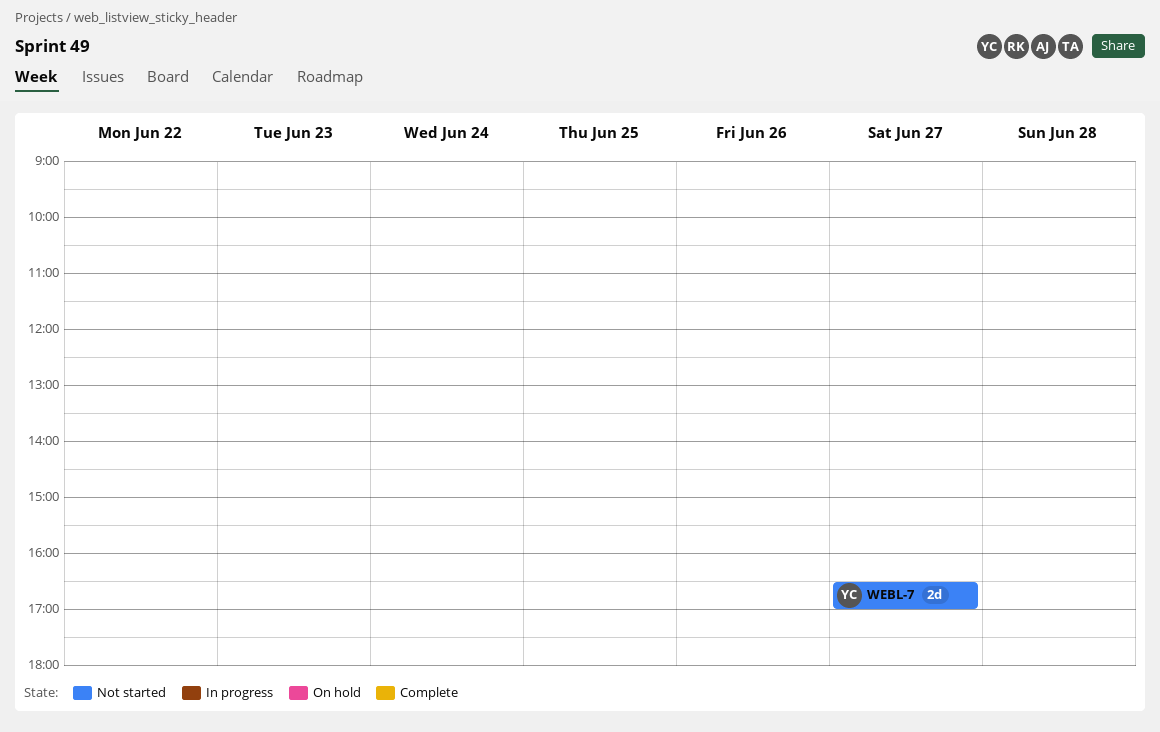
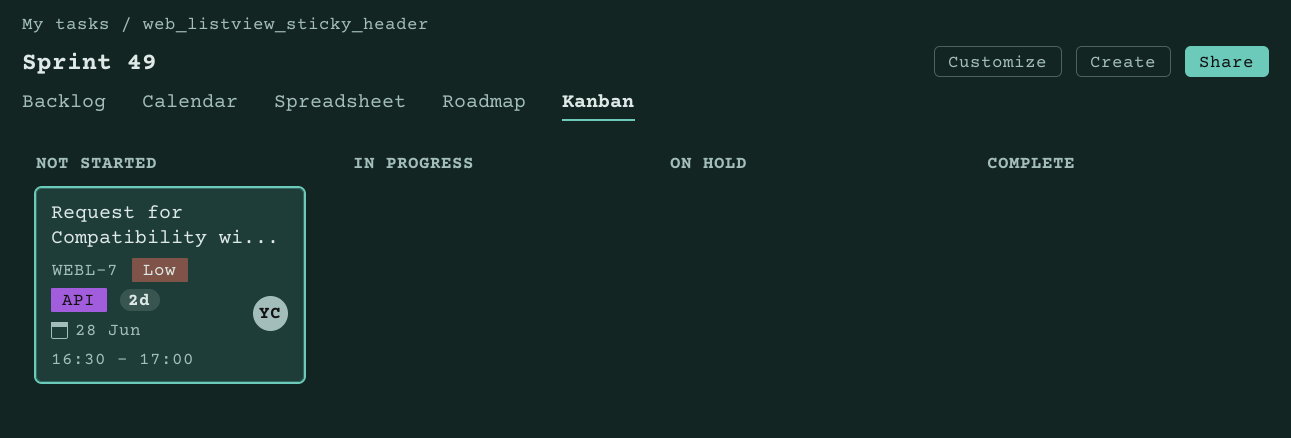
WEBL-7, day: Jun 27 -> Jun 28

